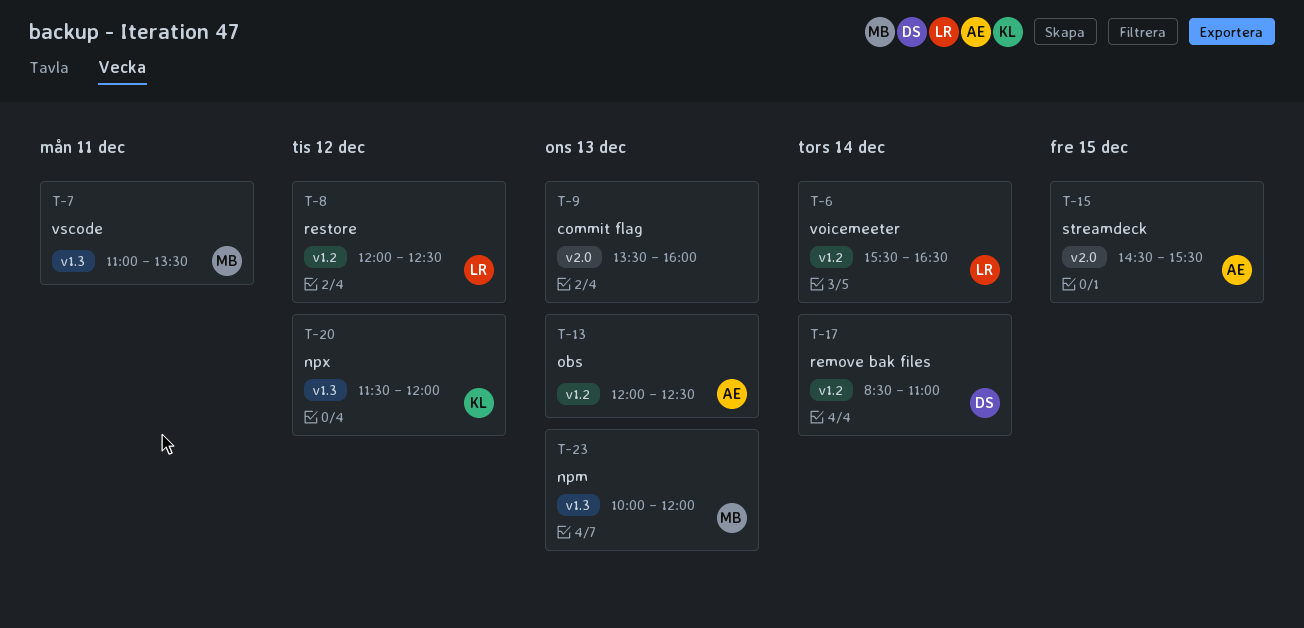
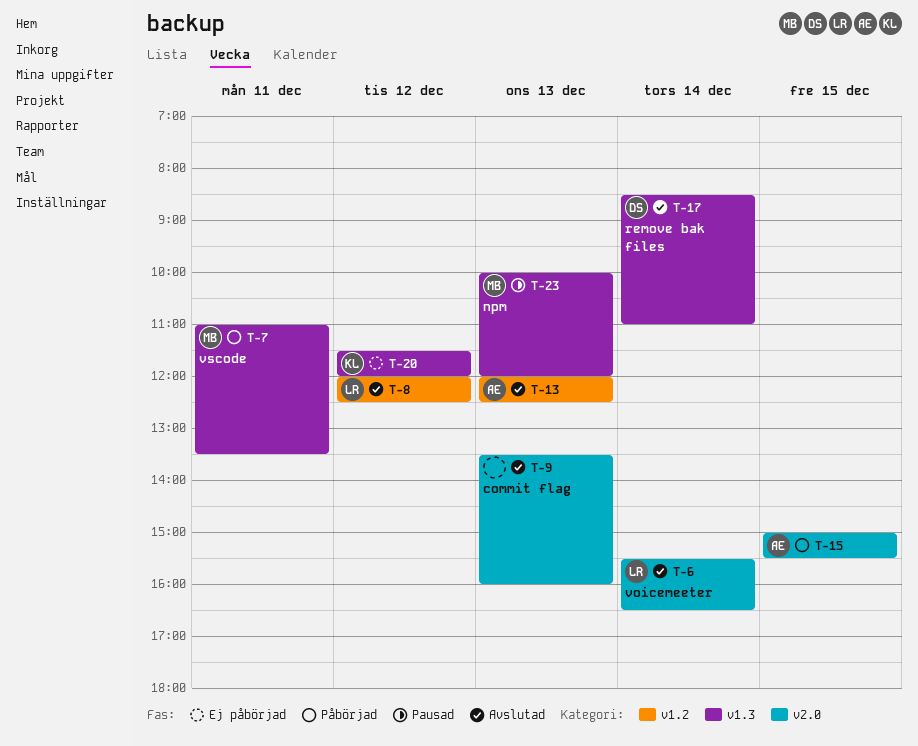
T-6, label: v1.2 -> v2.0
T-15, begins: 14:30 -> 15:00
T-17, label: v1.2 -> v1.3

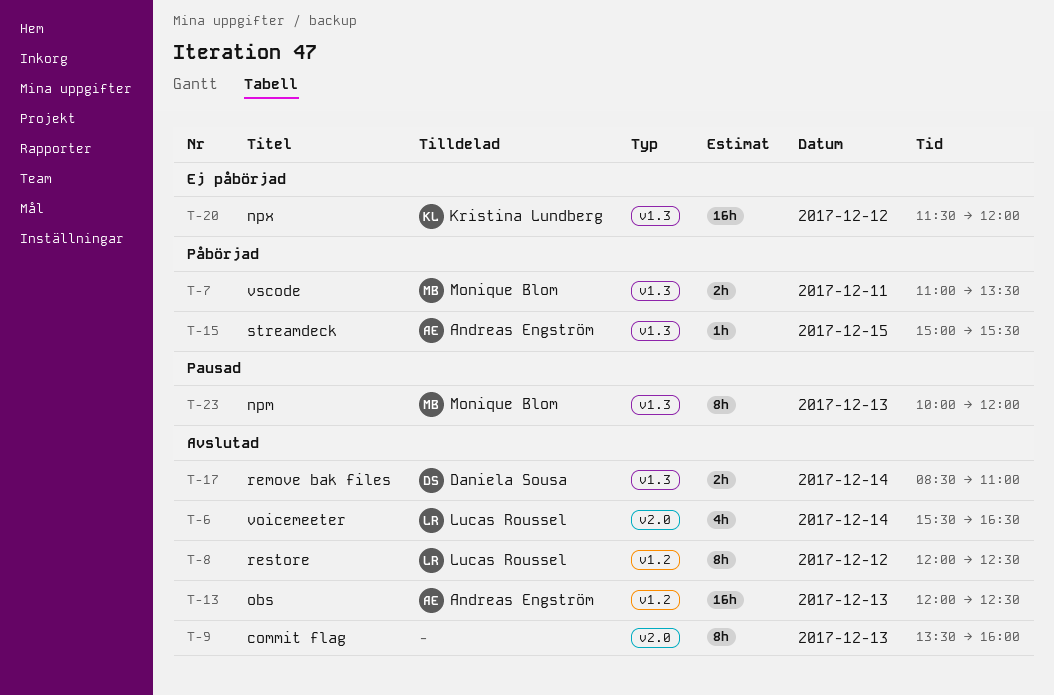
T-15, label: v2.0 -> v1.3

